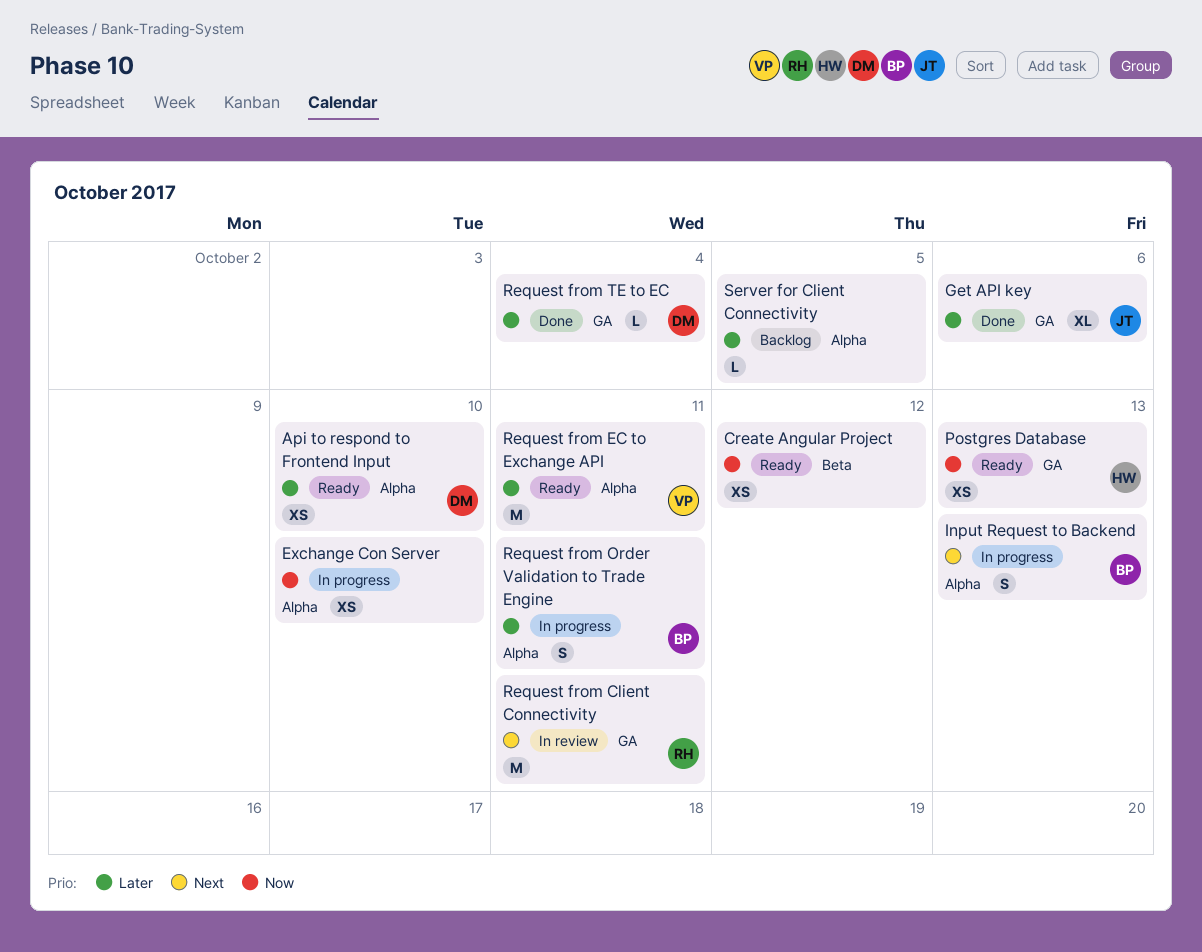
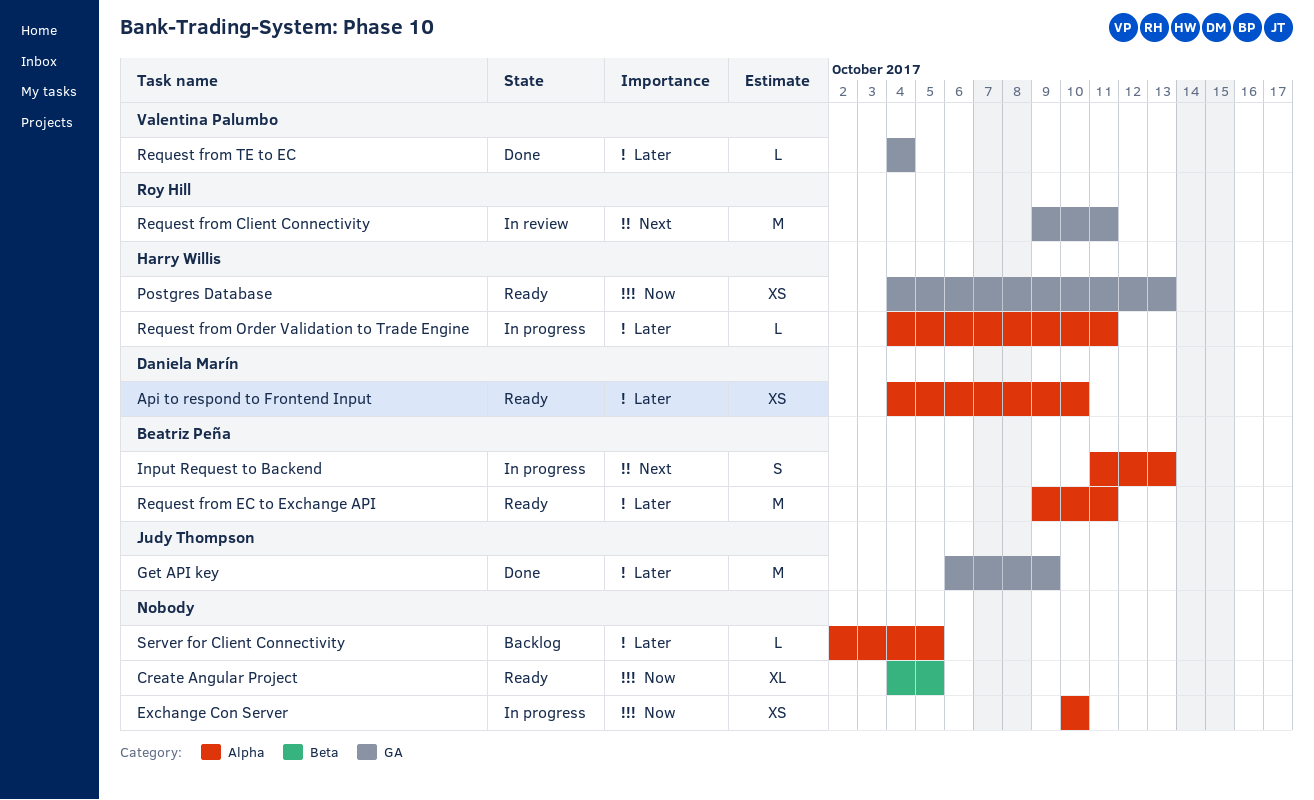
Create Angular Project, estimate: XS -> XL
Create Angular Project, due: Oct 12 -> Oct 5
Get API key, estimate: XL -> M
Get API key, due: Oct 6 -> Oct 9
Request from EC to Exchange API, owner: Valentina Palumbo -> Beatriz Peña
Request from Order Validation to Trade Engine, owner: Beatriz Peña -> Harry Willis
Request from Order Validation to Trade Engine, estimate: S -> L
Request from TE to EC, owner: Daniela Marín -> Valentina Palumbo

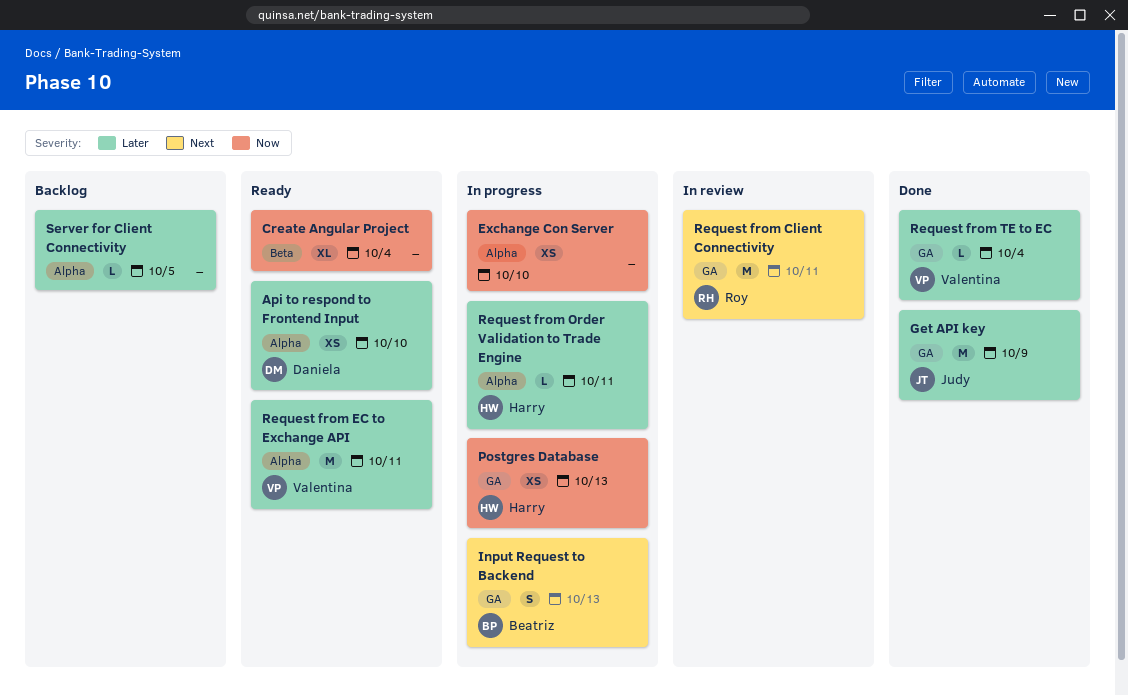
Create Angular Project, due: Oct 5 -> Oct 4
Input Request to Backend, label: Alpha -> GA
Postgres Database, status: Ready -> In progress
Request from EC to Exchange API, owner: Beatriz Peña -> Valentina Palumbo

